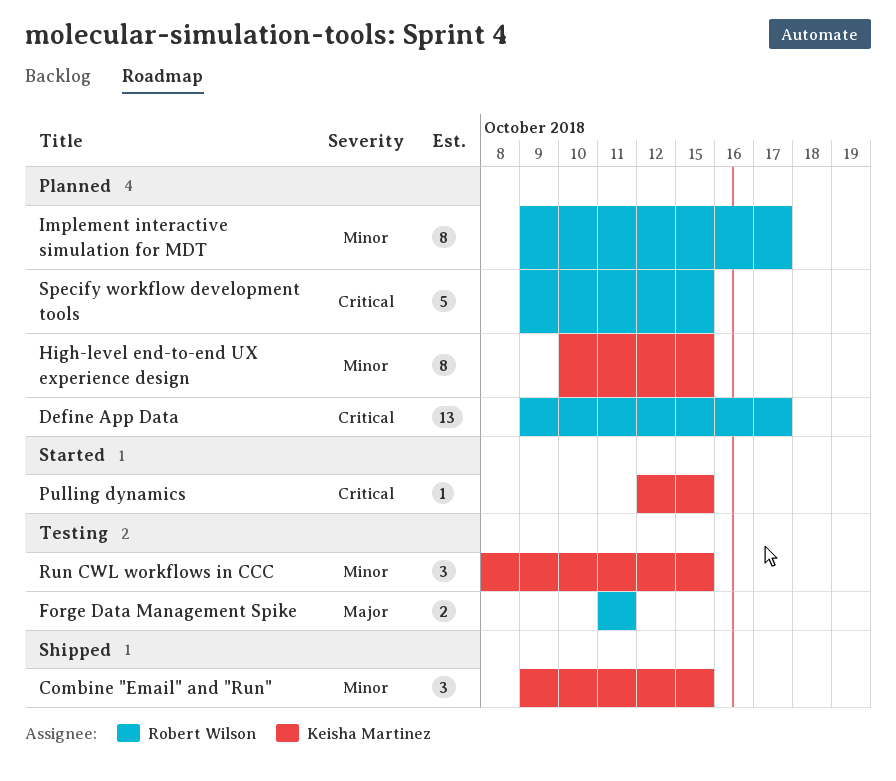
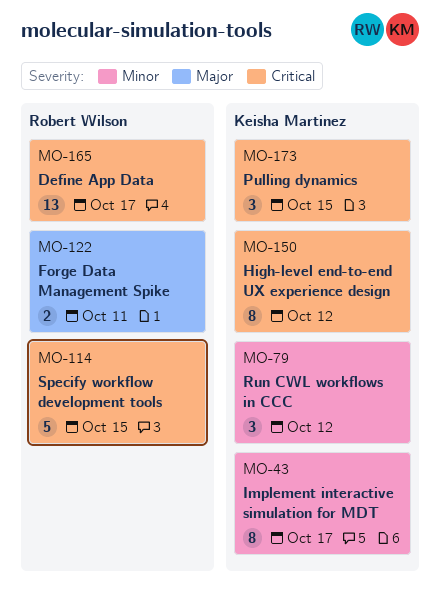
Combine "Email" and "Run": present -> none
High-level end-to-end UX experience design, priority: Minor -> Critical
High-level end-to-end UX experience design, due: Oct 15 -> Oct 12
Implement interactive simulation for MDT, owner: Robert Wilson -> Keisha Martinez
Pulling dynamics, estimate: 1 -> 3
Run CWL workflows in CCC, due: Oct 15 -> Oct 12

